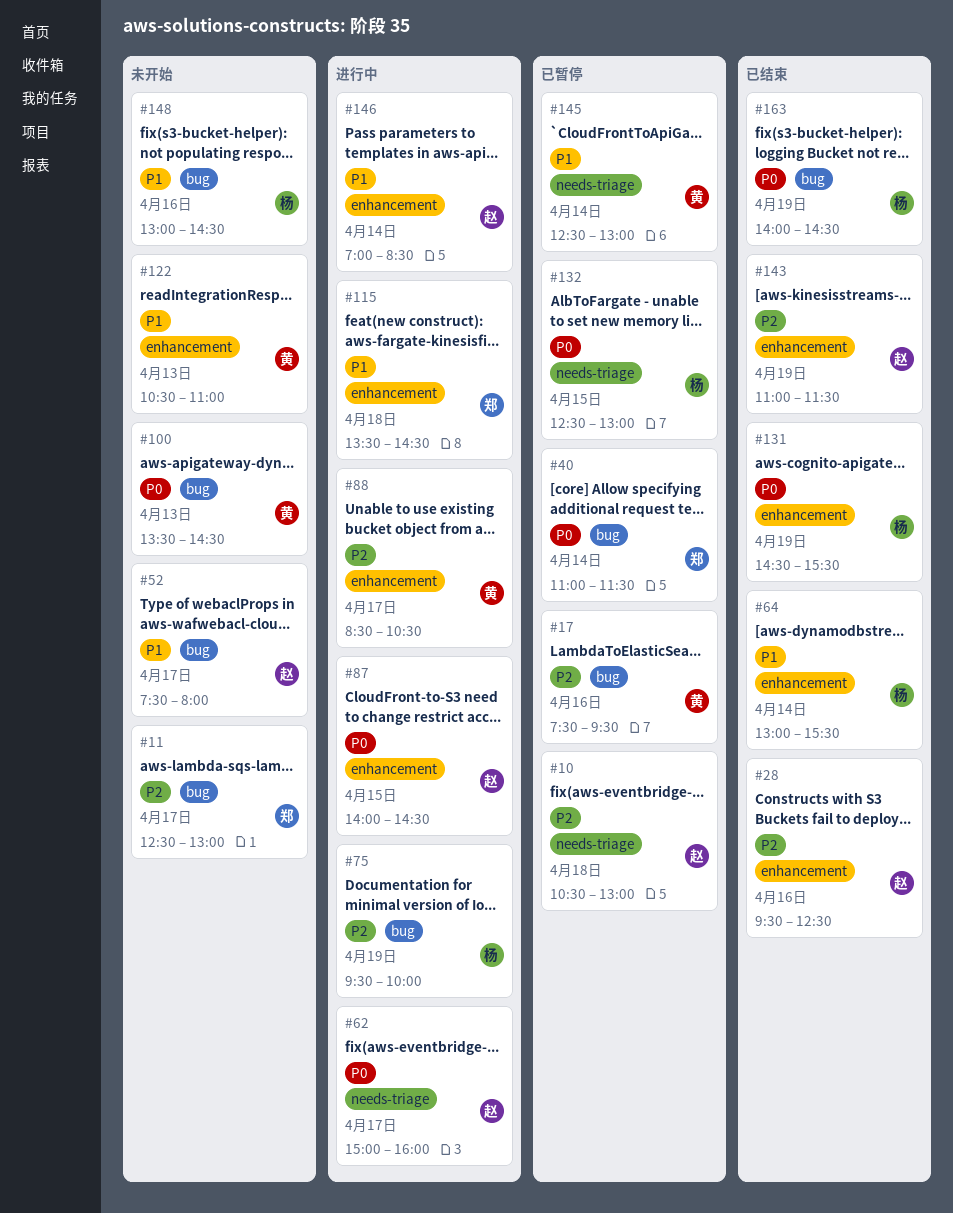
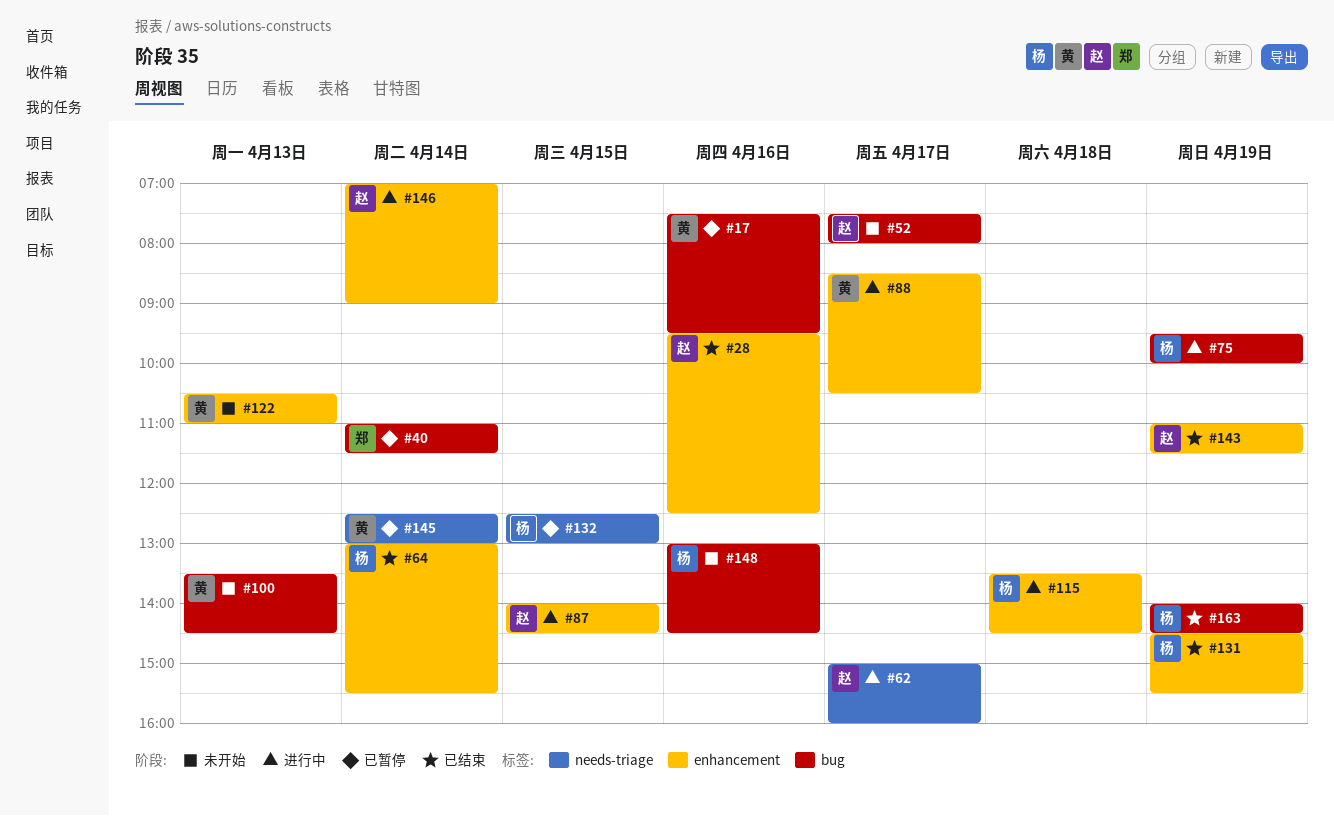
#10: present -> none
#11: present -> none
#115, owner: 郑 -> 杨
#146, ends: 08:30 -> 09:00

